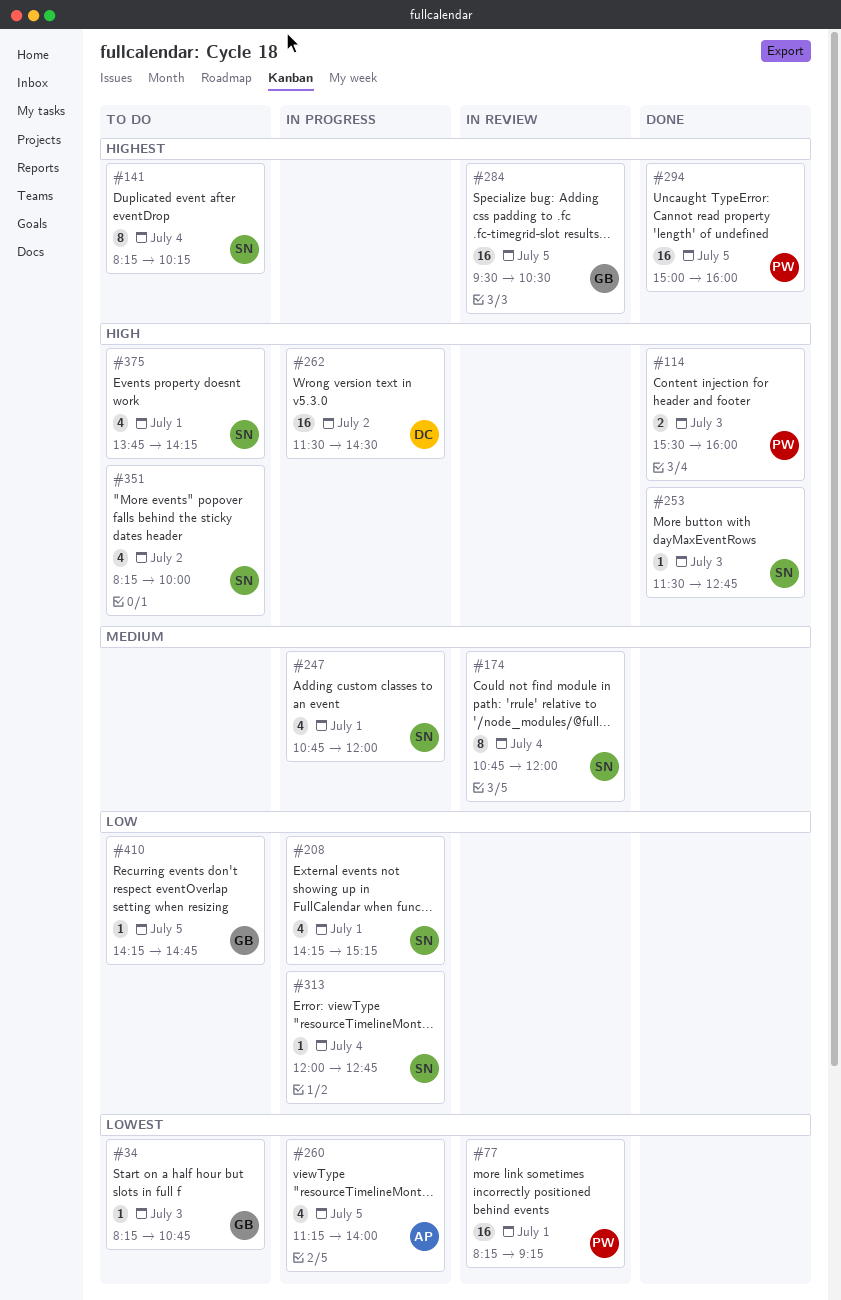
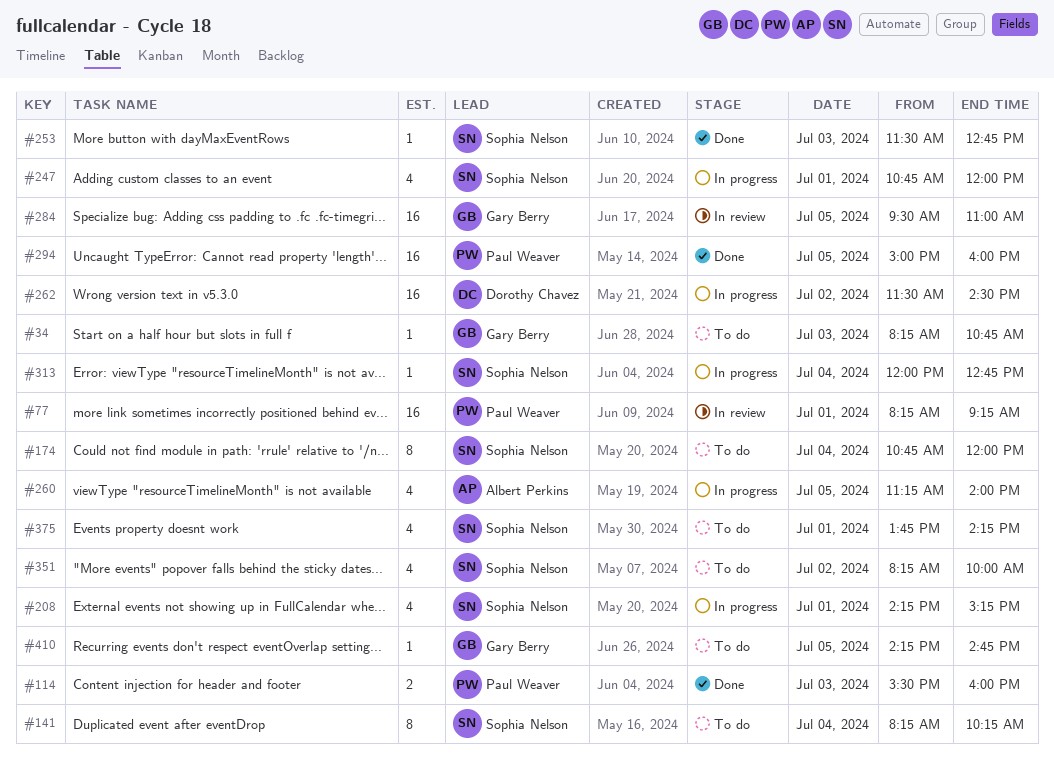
#174, status: In review -> To do
#284, ends: 10:30 -> 11:00

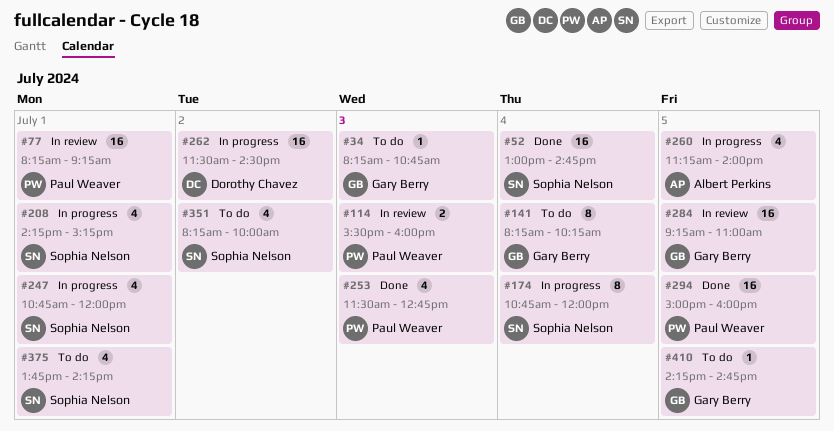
#52: none -> present
#114, status: Done -> In review
#141, owner: Sophia Nelson -> Gary Berry
#174, status: To do -> In progress
#253, owner: Sophia Nelson -> Paul Weaver
#253, estimate: 1 -> 4
#284, begins: 09:30 -> 09:15
#313: present -> none

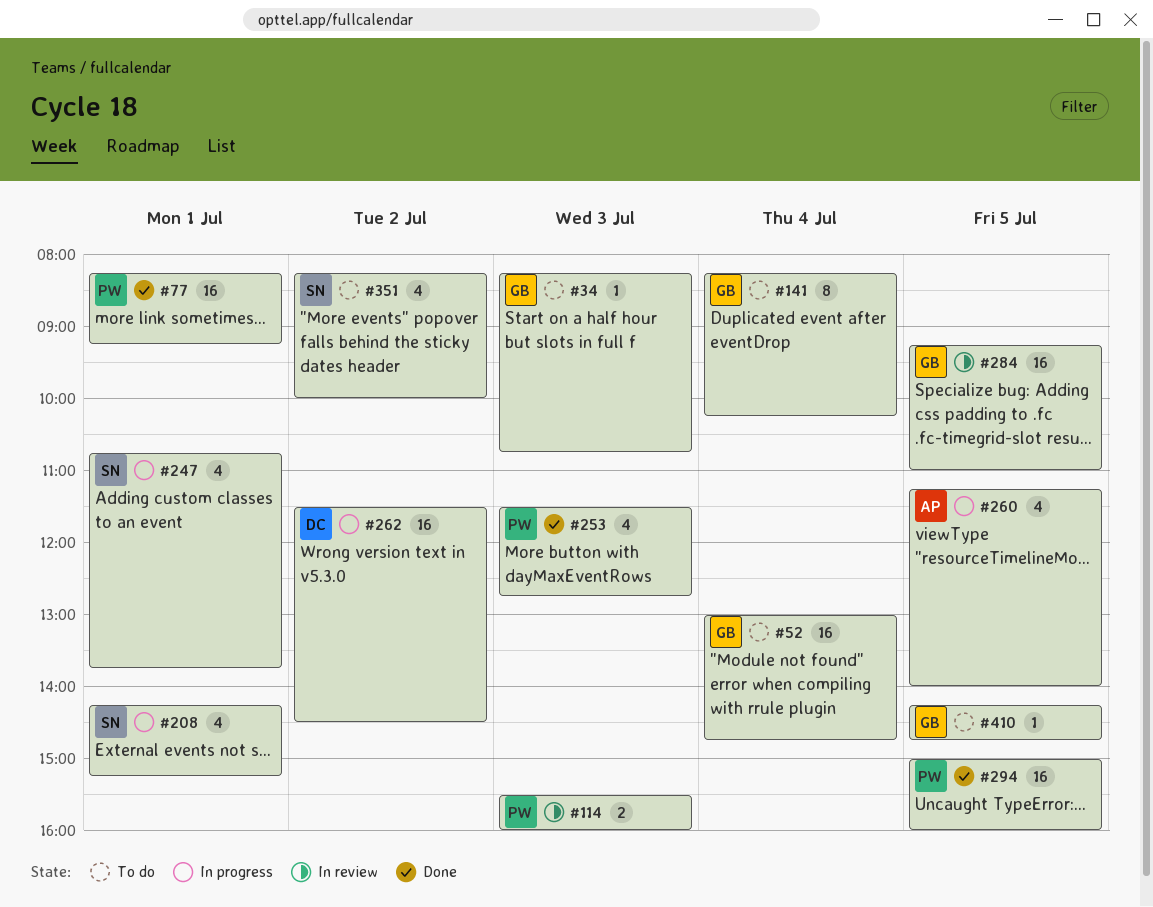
#52, status: Done -> To do
#52, owner: Sophia Nelson -> Gary Berry
#77, status: In review -> Done
#174: present -> none
#247, ends: 12:00 -> 13:45
#375: present -> none

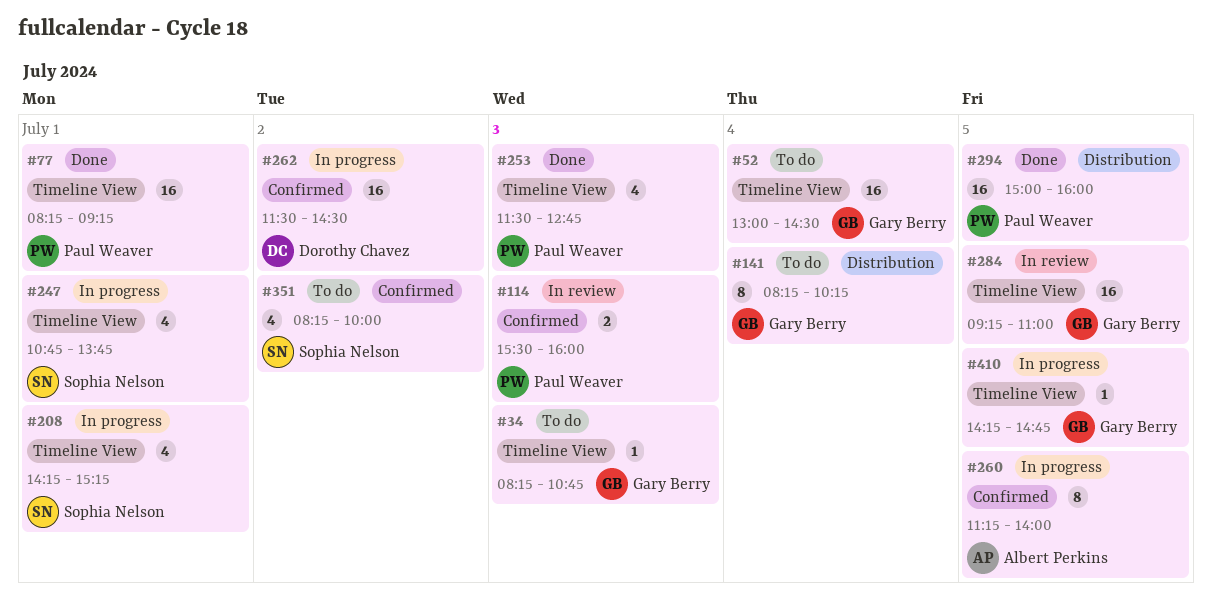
#52, ends: 14:45 -> 14:30
#260, estimate: 4 -> 8
#410, status: To do -> In progress

